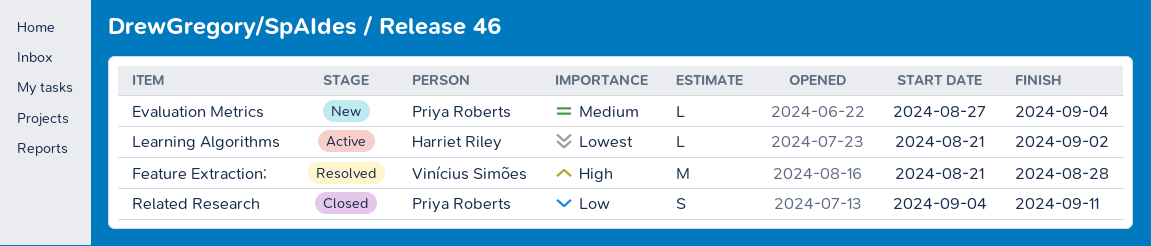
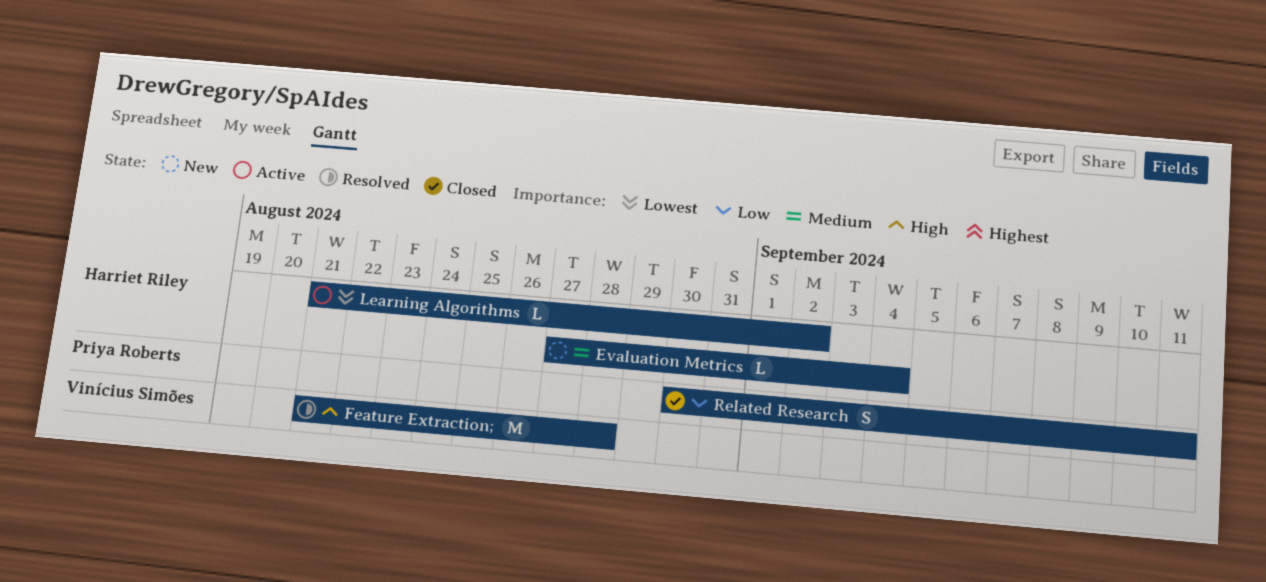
Evaluation Metrics, owner: Priya Roberts -> Harriet Riley
Related Research, start: Sep 4 -> Aug 30

